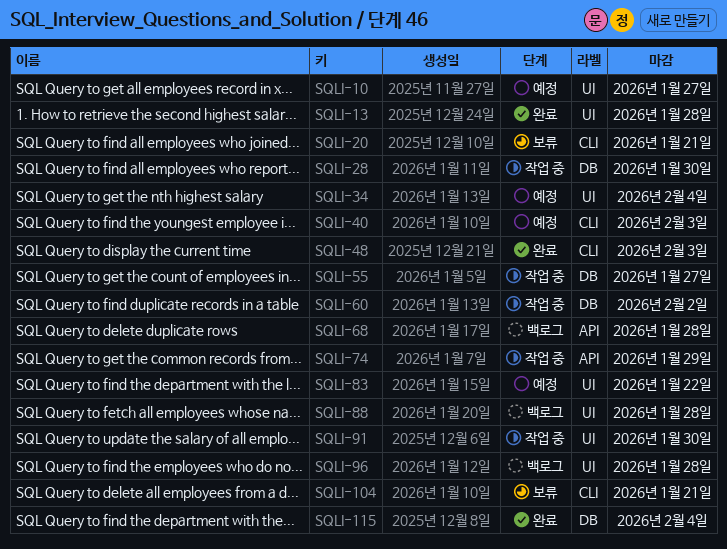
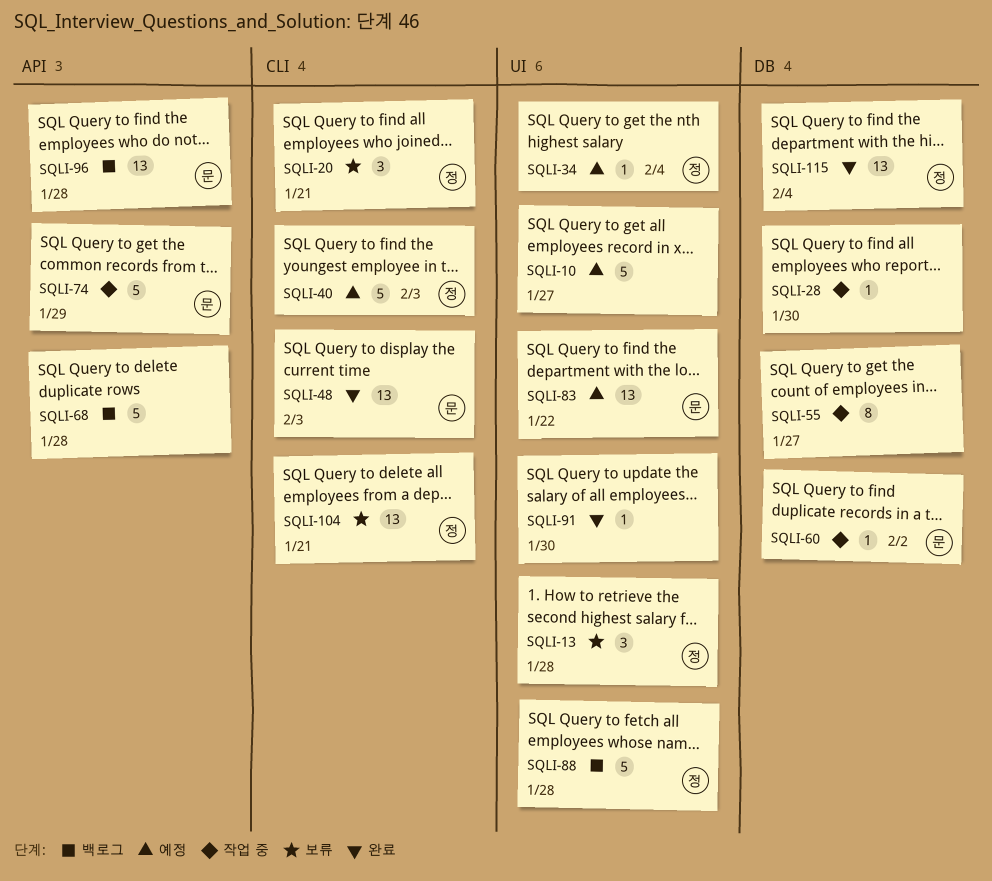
SQLI-13, status: 완료 -> 보류
SQLI-91, status: 작업 중 -> 완료
SQLI-96, label: UI -> API

